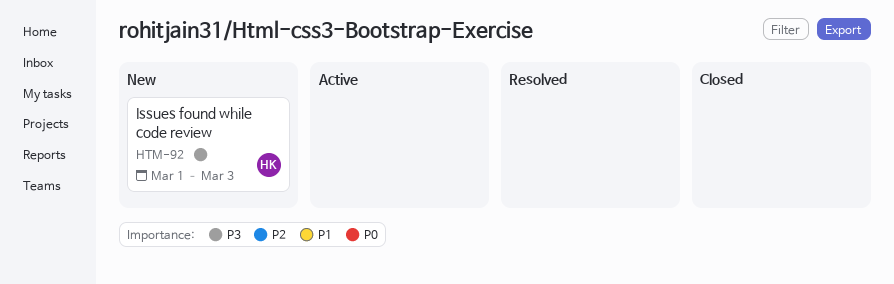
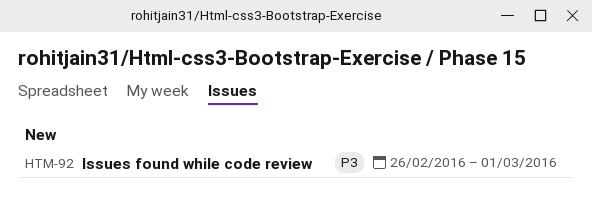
HTM-92, start: Mar 1 -> Feb 26
HTM-92, due: Mar 3 -> Mar 1

